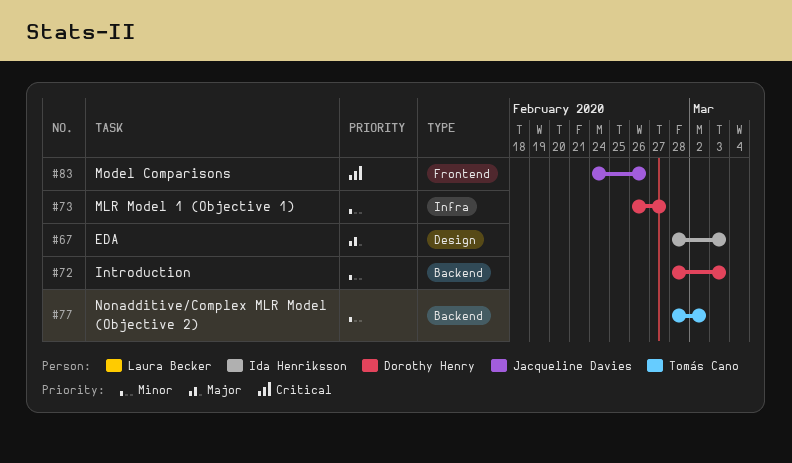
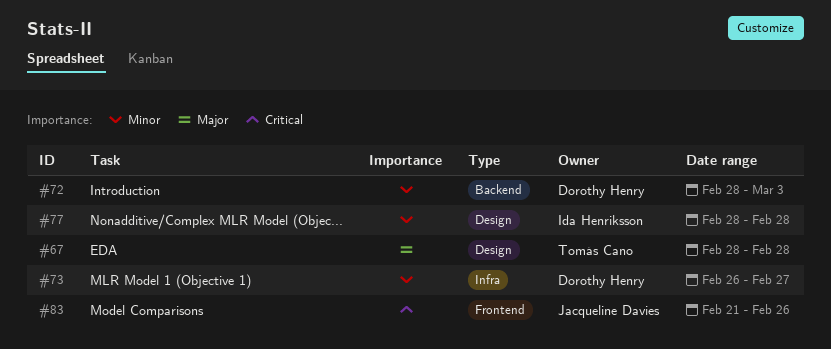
#67, owner: Ida Henriksson -> Tomás Cano
#67, due: Mar 3 -> Feb 28
#77, owner: Tomás Cano -> Ida Henriksson
#77, label: Backend -> Design
#77, due: Mar 2 -> Feb 28
#83, start: Feb 24 -> Feb 21

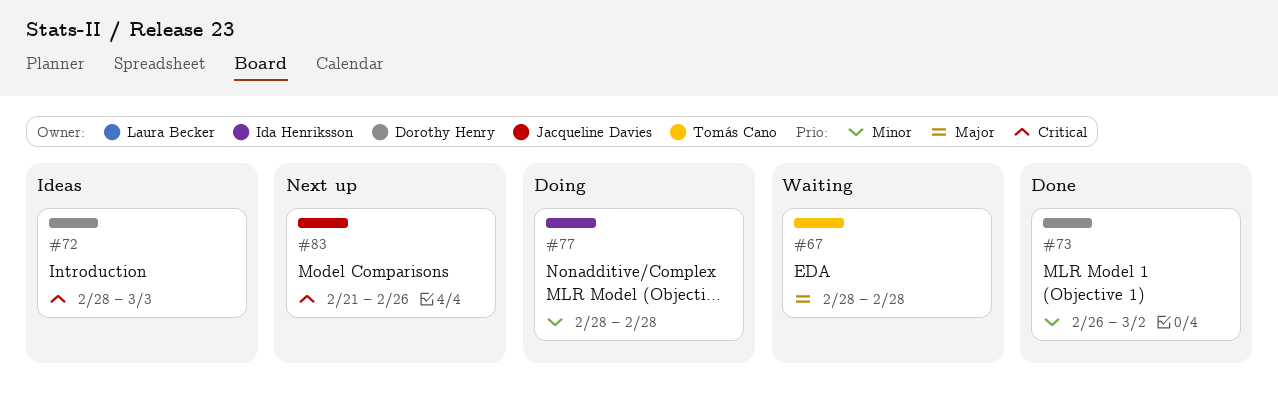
#72, priority: Minor -> Critical
#73, due: Feb 27 -> Mar 2

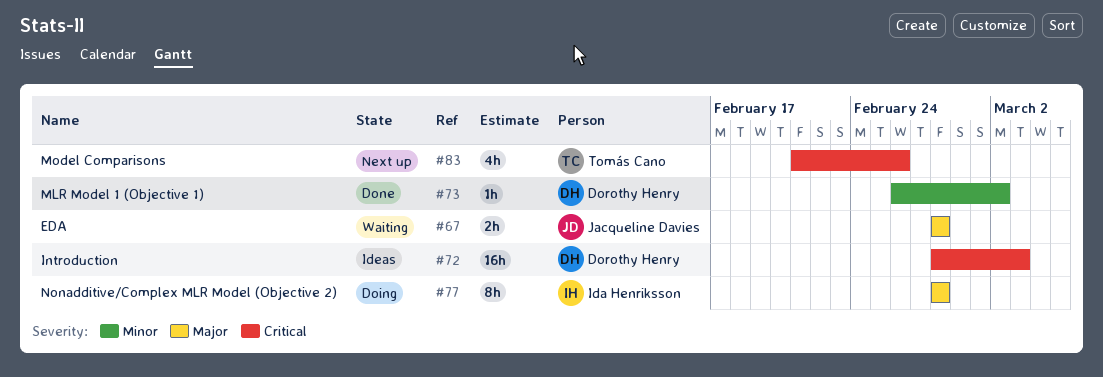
#67, owner: Tomás Cano -> Jacqueline Davies
#77, priority: Minor -> Major
#83, owner: Jacqueline Davies -> Tomás Cano

